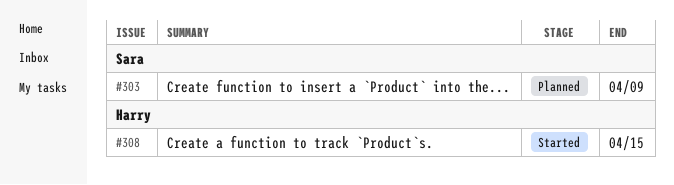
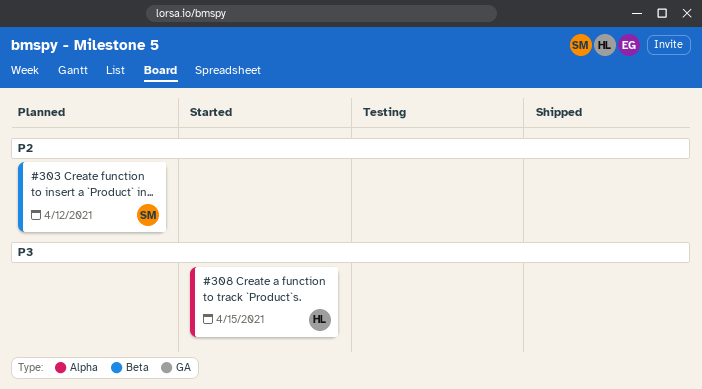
#303, due: Apr 9 -> Apr 12

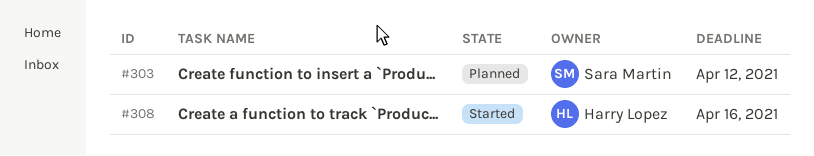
#308, due: Apr 15 -> Apr 16

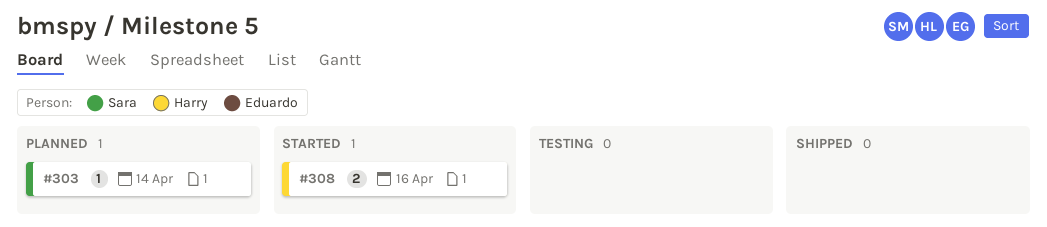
#303, due: Apr 12 -> Apr 14

